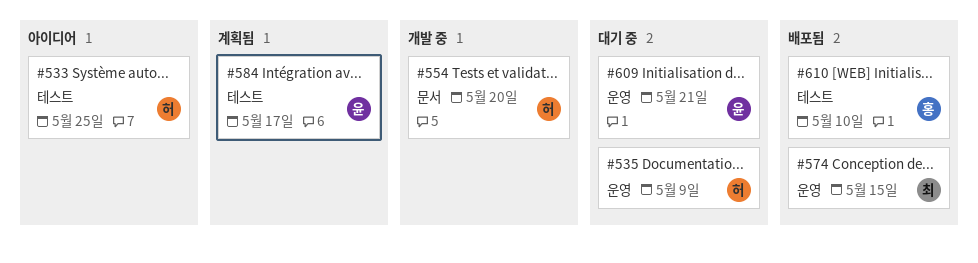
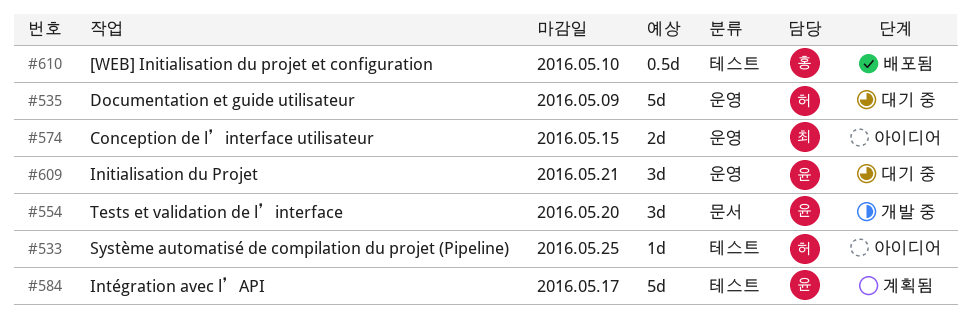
#554, owner: 허 -> 윤
#574, status: 배포됨 -> 아이디어

